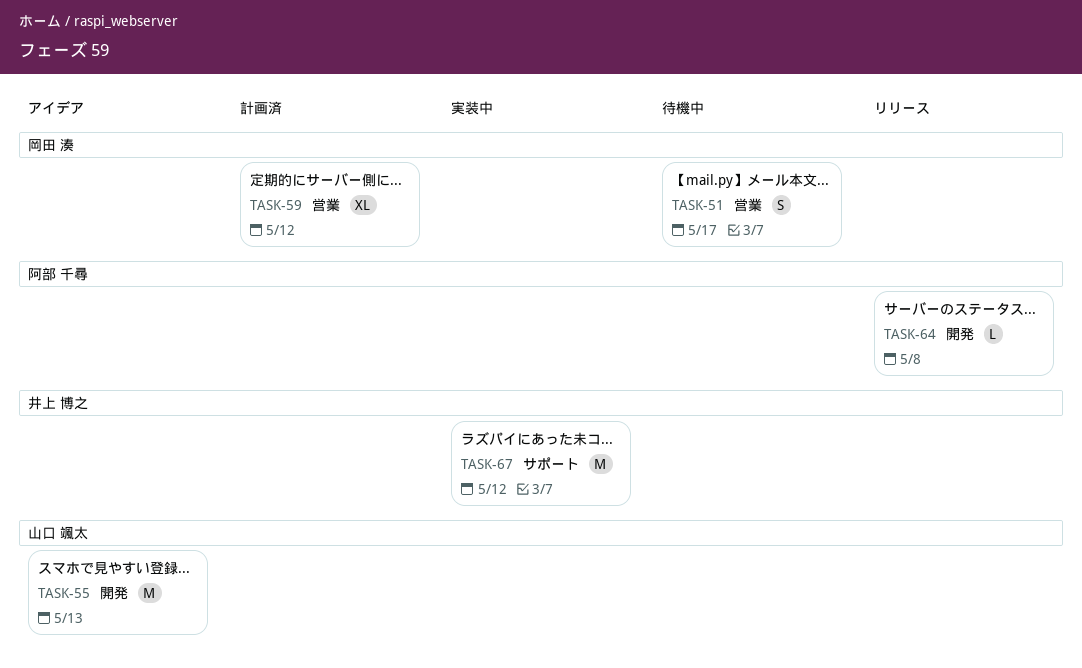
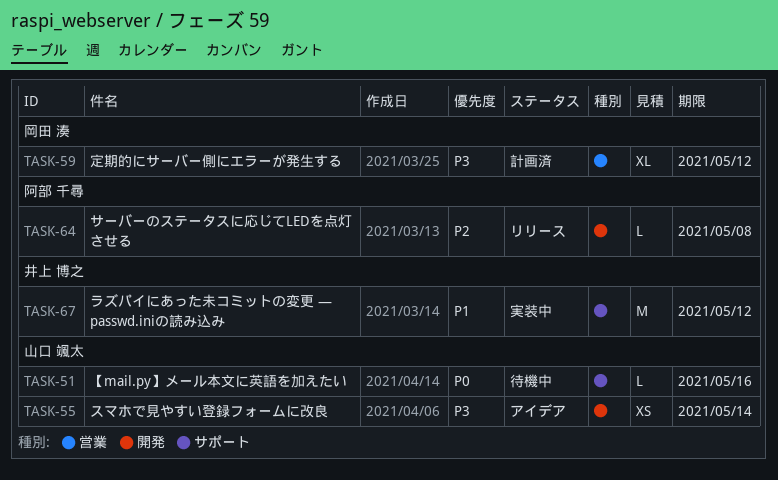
TASK-51, owner: 岡田 湊 -> 山口 颯太
TASK-51, label: 営業 -> サポート
TASK-51, estimate: S -> L
TASK-51, due: May 17 -> May 16
TASK-55, estimate: M -> XS
TASK-55, due: May 13 -> May 14

